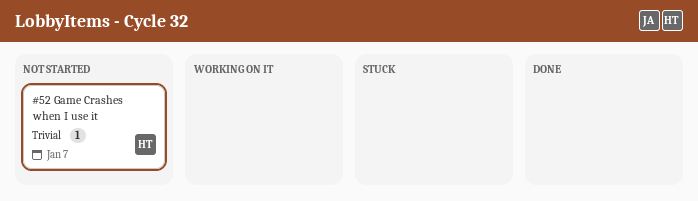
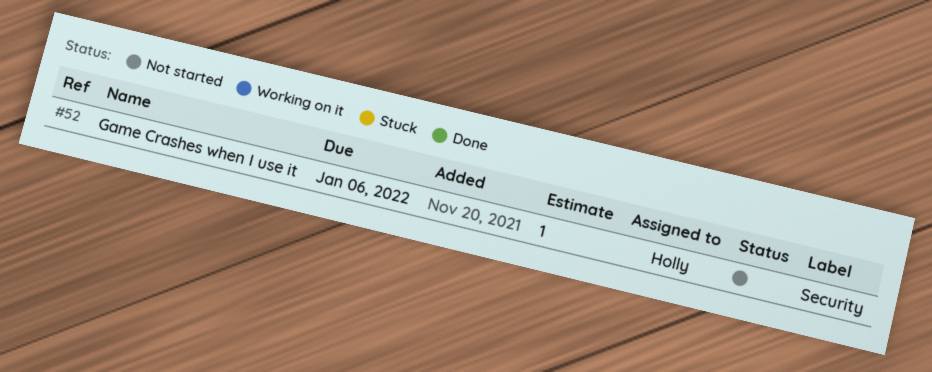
#52, due: Jan 7 -> Jan 6

